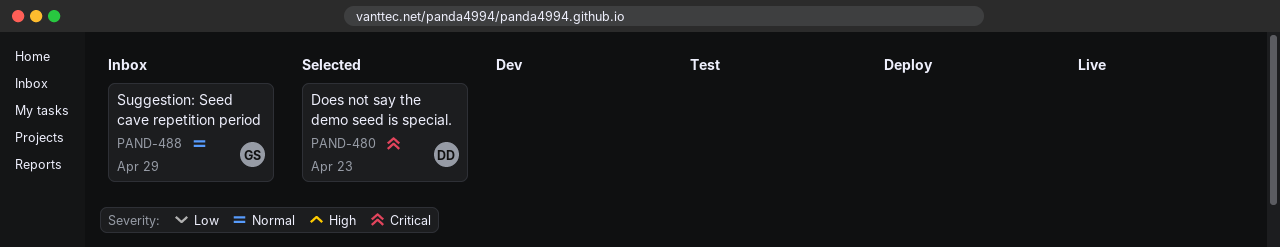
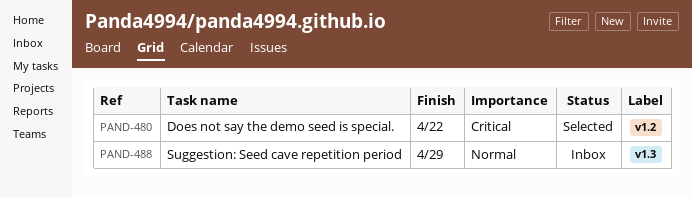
PAND-480, due: Apr 23 -> Apr 22

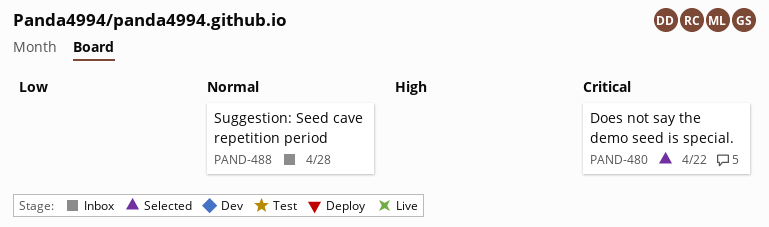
PAND-488, due: Apr 29 -> Apr 28

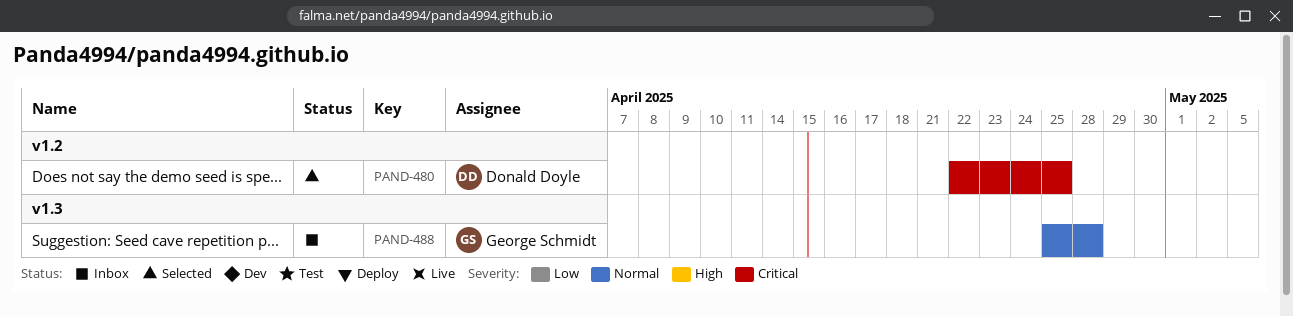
PAND-480, due: Apr 22 -> Apr 25

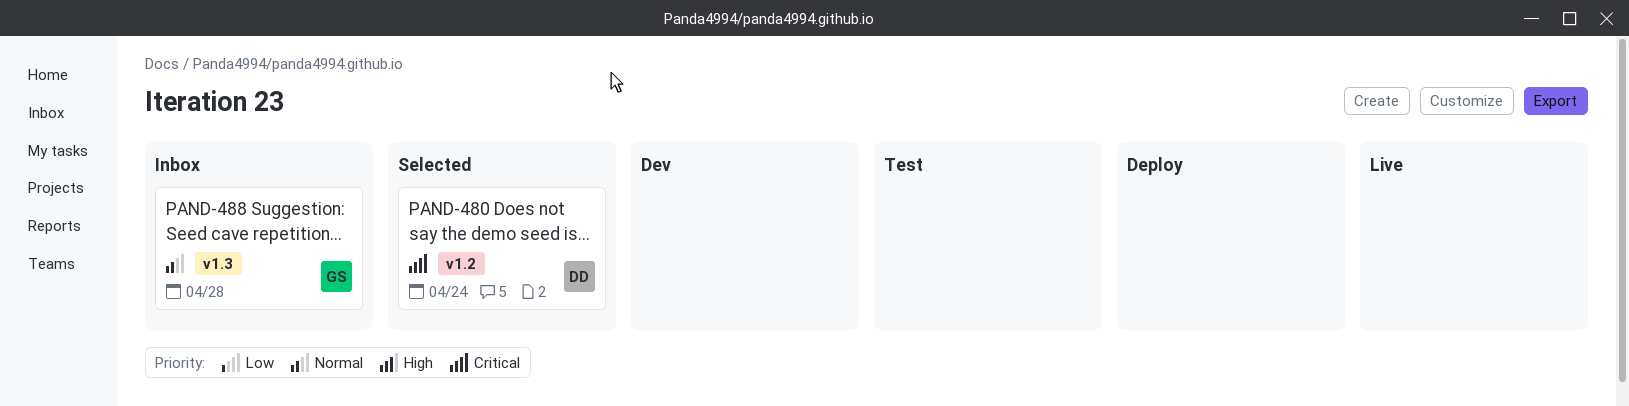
PAND-480, due: Apr 25 -> Apr 24

